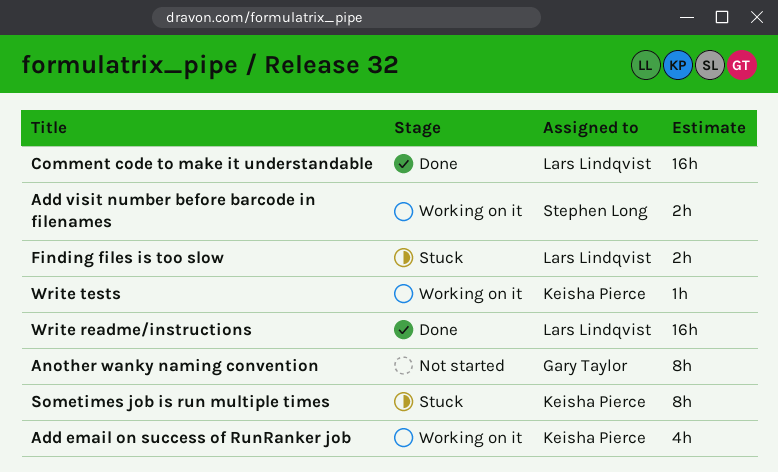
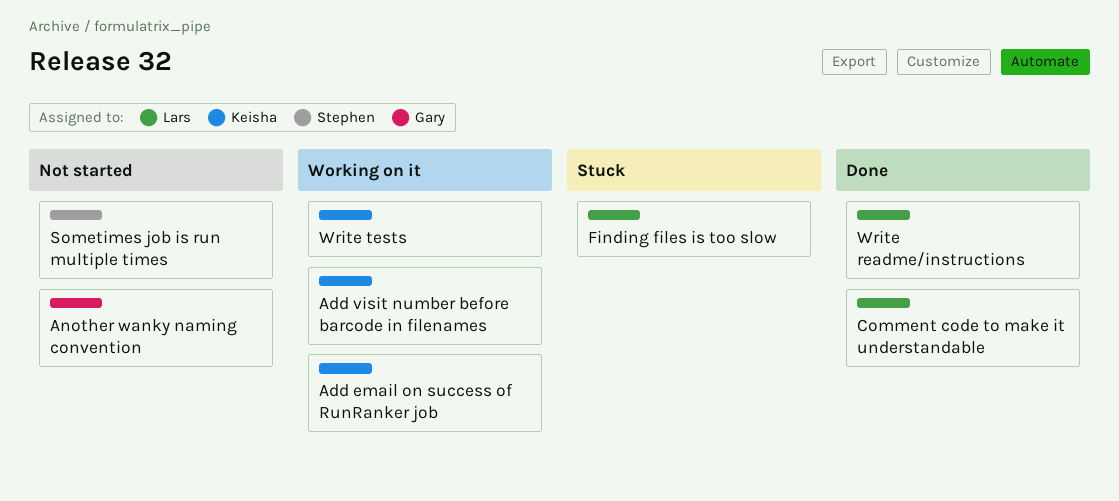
Add visit number before barcode in filenames, owner: Stephen Long -> Keisha Pierce
Sometimes job is run multiple times, status: Stuck -> Not started
Sometimes job is run multiple times, owner: Keisha Pierce -> Stephen Long

